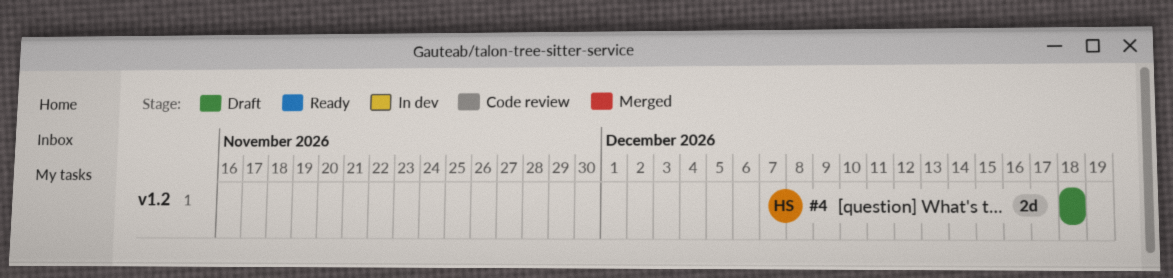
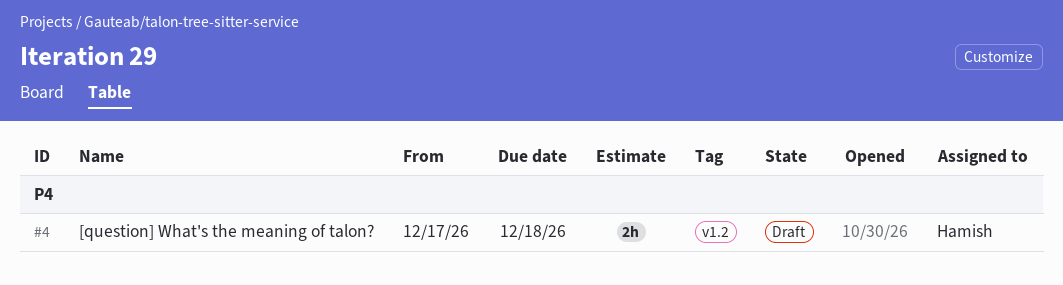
#4, estimate: 2d -> 2h
#4, start: Dec 18 -> Dec 17

